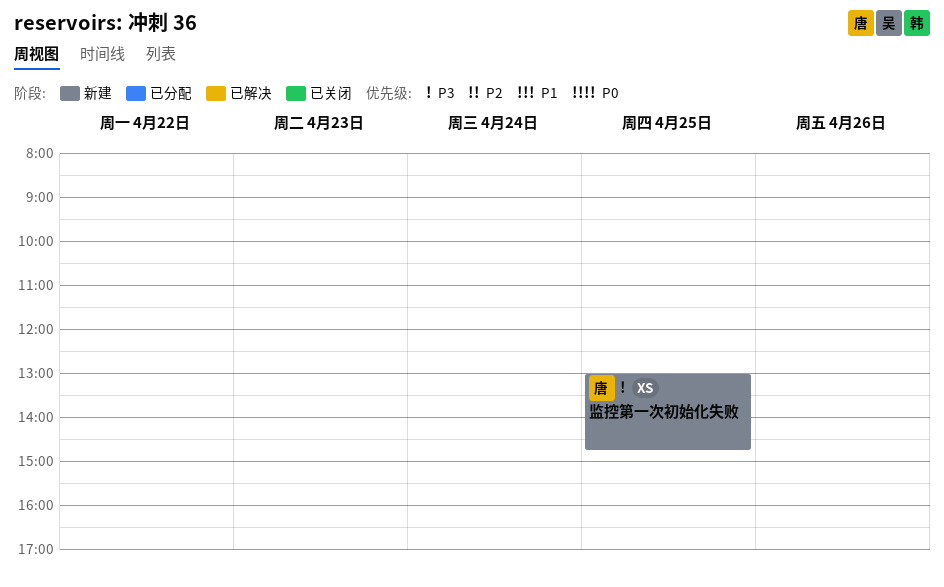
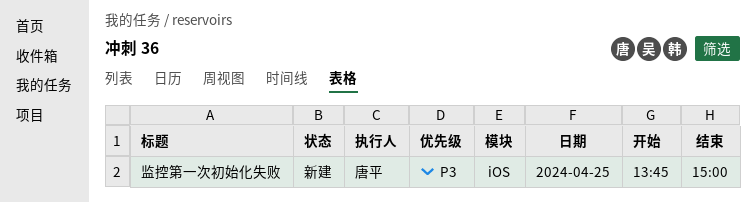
监控第一次初始化失败, begins: 13:00 -> 13:45
监控第一次初始化失败, ends: 14:45 -> 15:00

